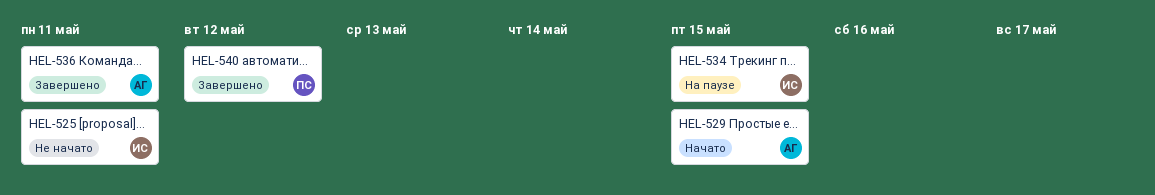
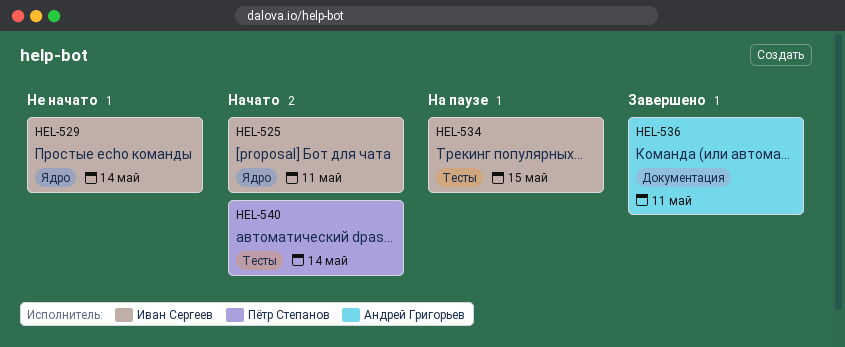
HEL-525, status: Не начато -> Начато
HEL-529, status: Начато -> Не начато
HEL-529, owner: Андрей Григорьев -> Иван Сергеев
HEL-529, due: May 15 -> May 14
HEL-540, status: Завершено -> Начато
HEL-540, due: May 12 -> May 14

